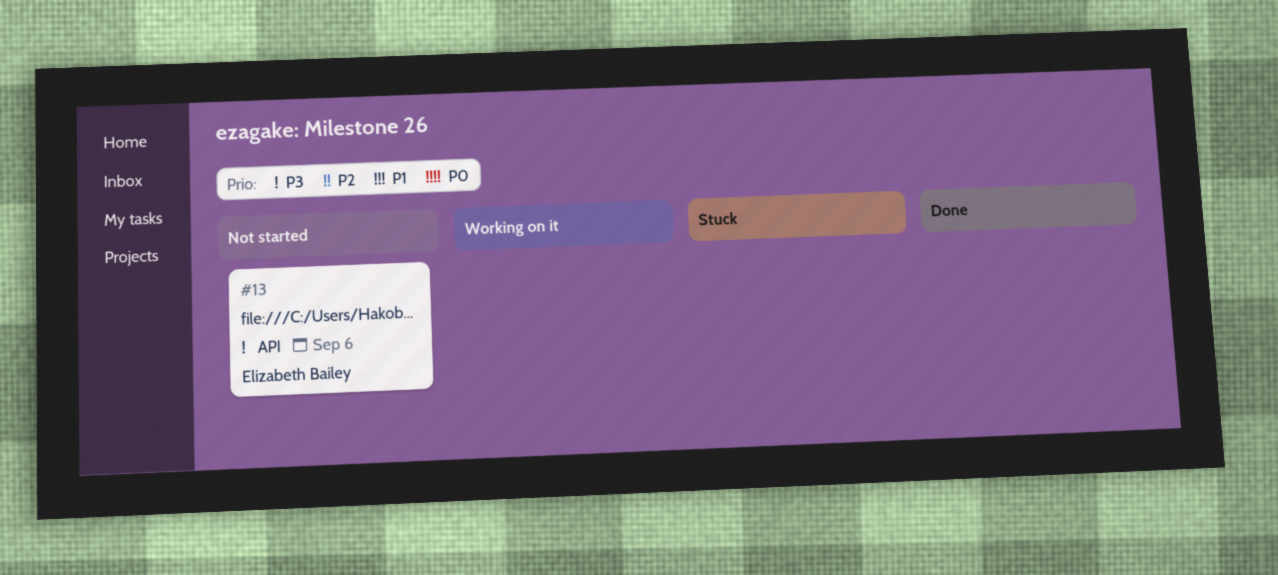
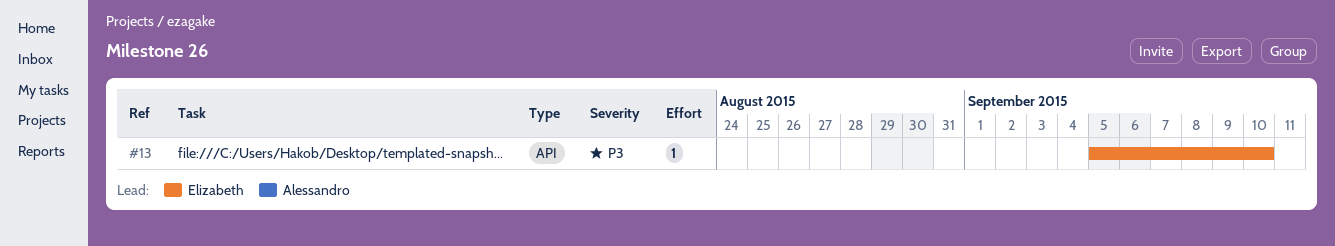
#13, due: Sep 6 -> Sep 10

